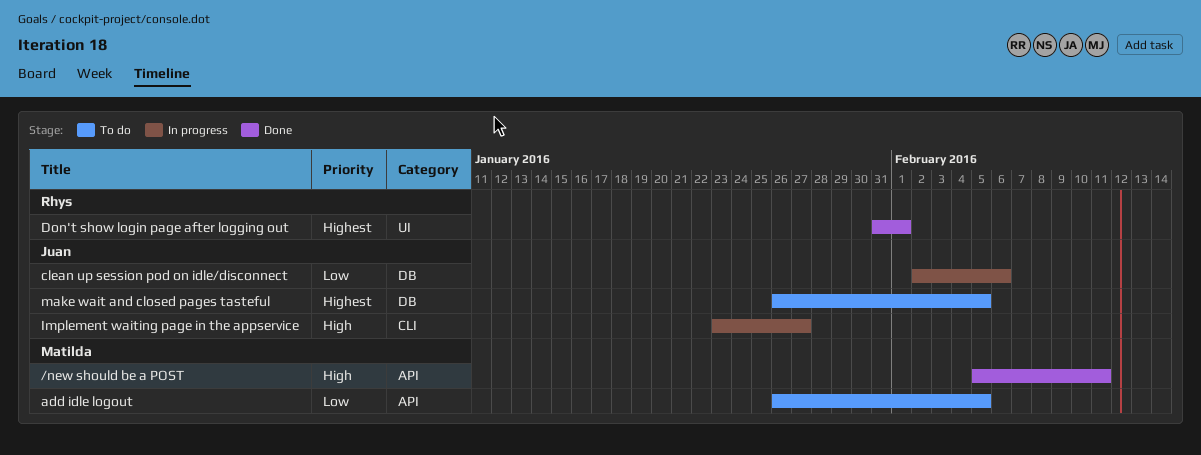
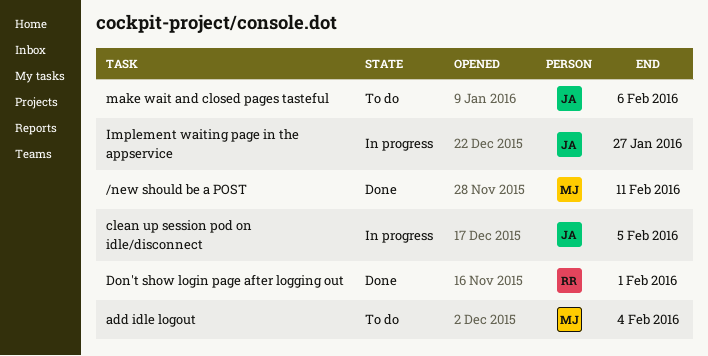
add idle logout, due: Feb 5 -> Feb 4
clean up session pod on idle/disconnect, due: Feb 6 -> Feb 5
make wait and closed pages tasteful, due: Feb 5 -> Feb 6

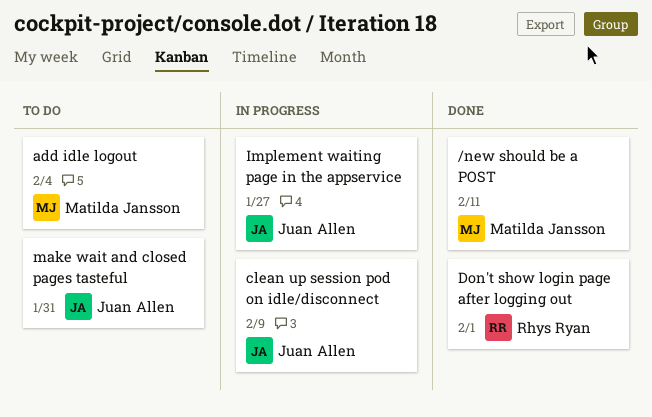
clean up session pod on idle/disconnect, due: Feb 5 -> Feb 9
make wait and closed pages tasteful, due: Feb 6 -> Jan 31

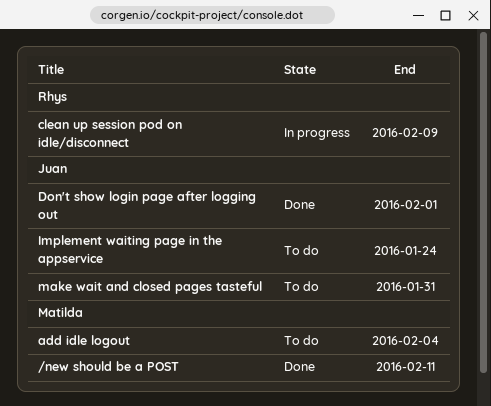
clean up session pod on idle/disconnect, owner: Juan Allen -> Rhys Ryan
Don't show login page after logging out, owner: Rhys Ryan -> Juan Allen
Implement waiting page in the appservice, status: In progress -> To do
Implement waiting page in the appservice, due: Jan 27 -> Jan 24

